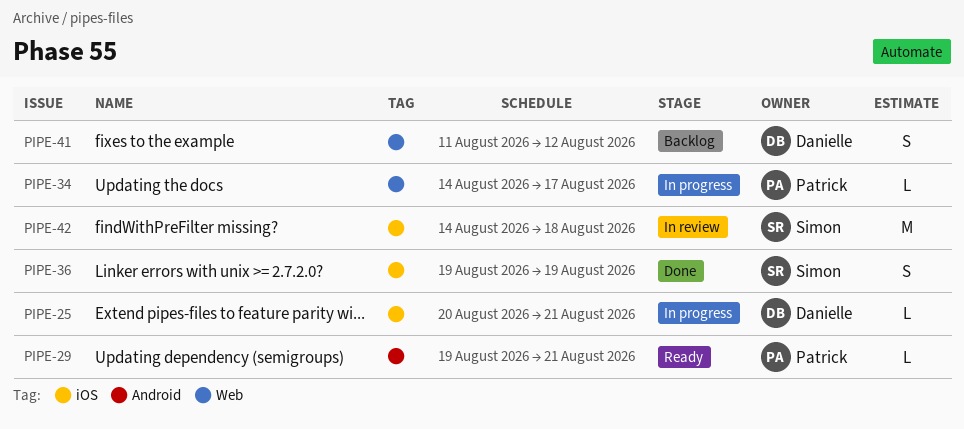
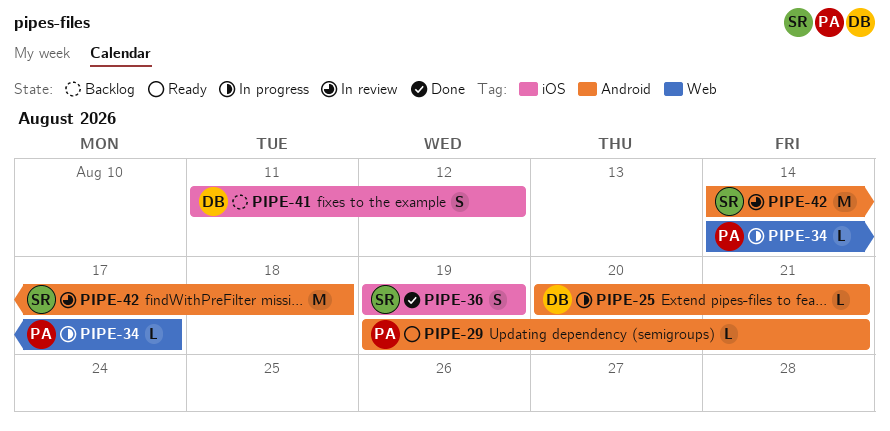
PIPE-25, label: iOS -> Android
PIPE-41, label: Web -> iOS
PIPE-42, label: iOS -> Android

